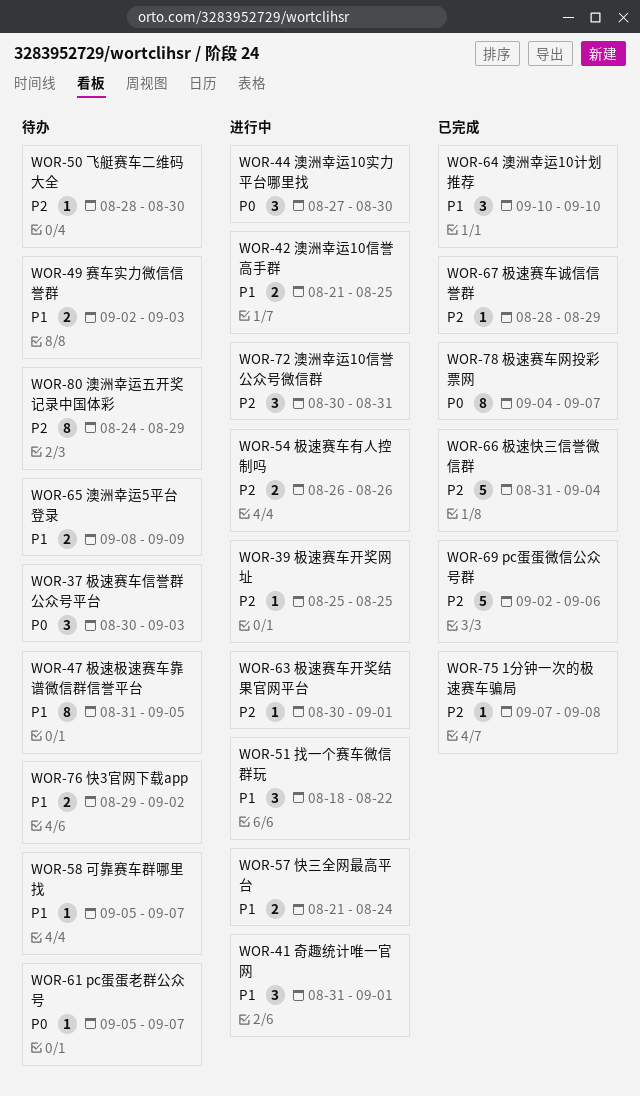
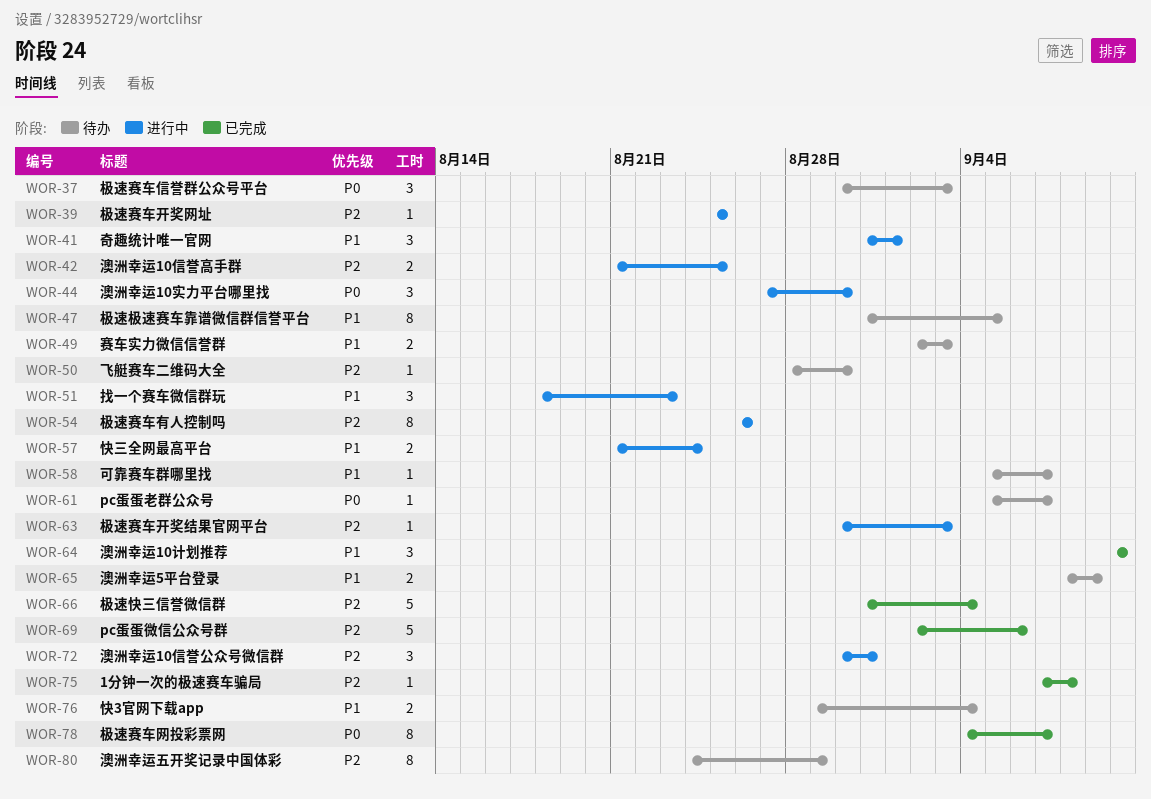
WOR-42, priority: P1 -> P2
WOR-51, due: Aug 22 -> Aug 23
WOR-54, estimate: 2 -> 8
WOR-63, due: Sep 1 -> Sep 3
WOR-67: present -> none
WOR-76, due: Sep 2 -> Sep 4

